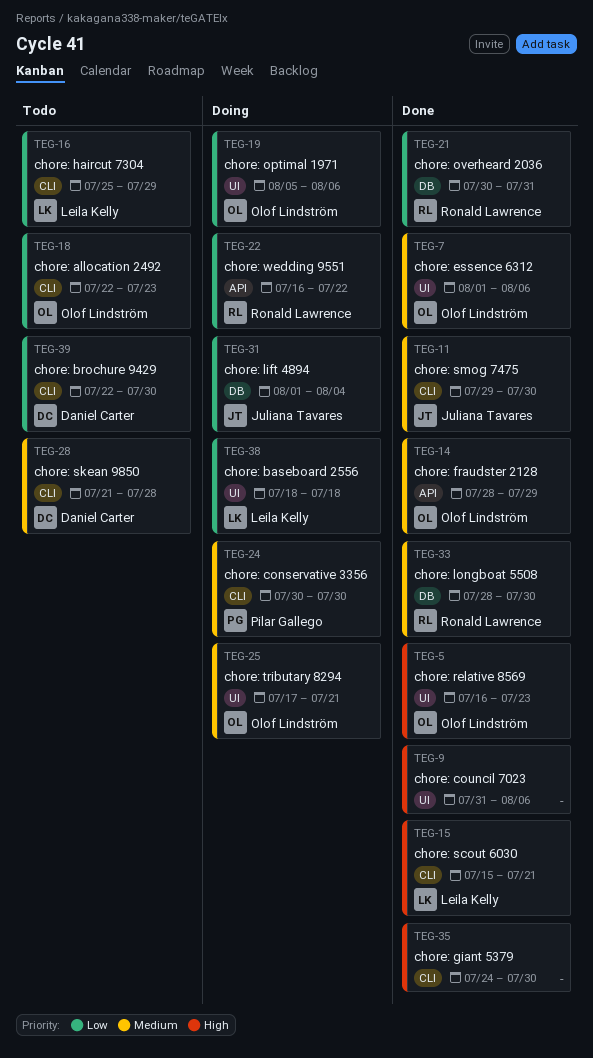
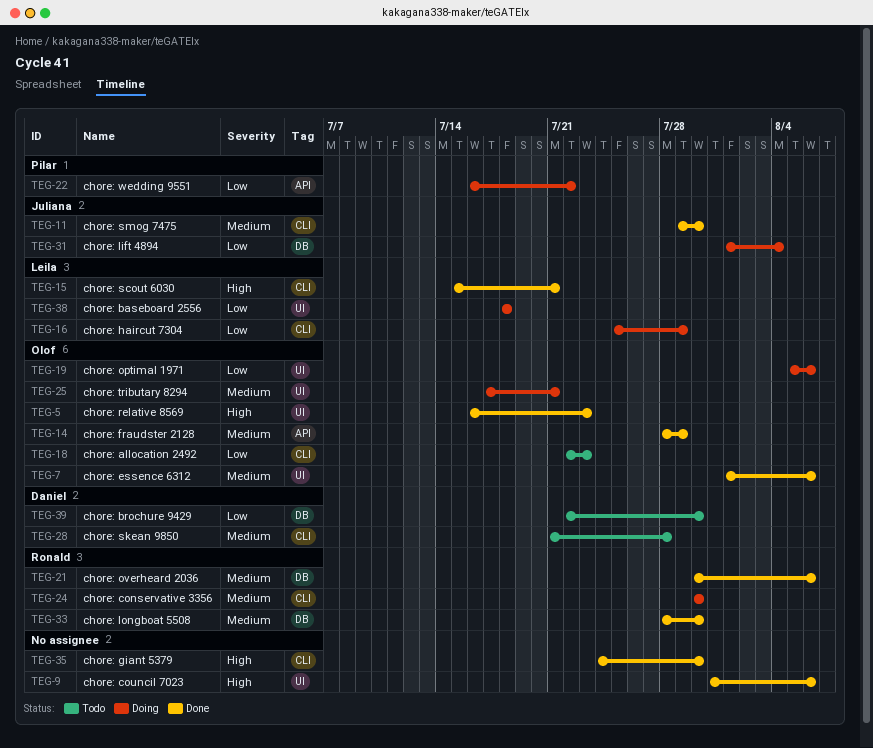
TEG-16, status: Todo -> Doing
TEG-21, priority: Low -> Medium
TEG-21, due: Jul 31 -> Aug 6
TEG-22, owner: Ronald Lawrence -> Pilar Gallego
TEG-24, owner: Pilar Gallego -> Ronald Lawrence
TEG-39, label: CLI -> DB

